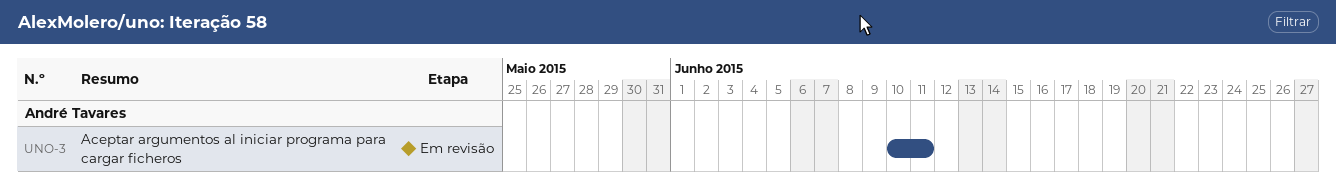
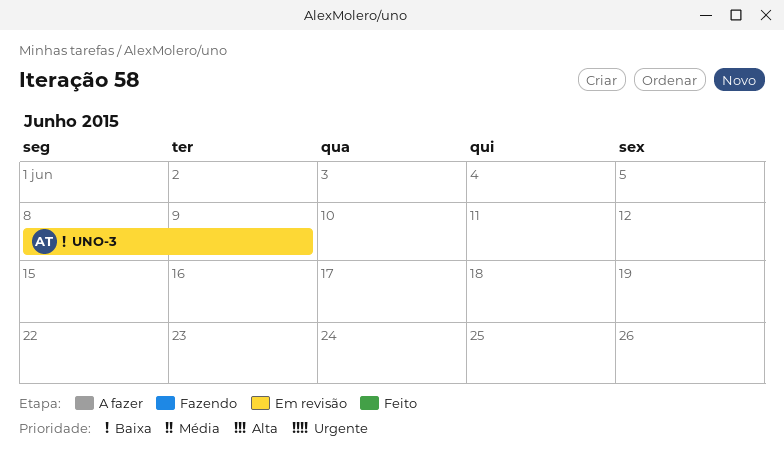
UNO-3, start: Jun 10 -> Jun 8
UNO-3, due: Jun 11 -> Jun 9

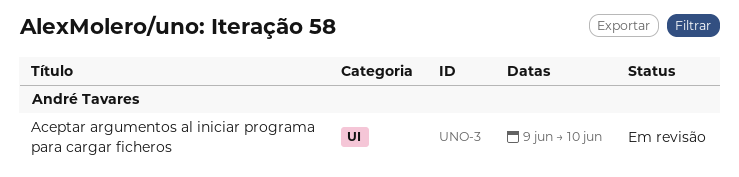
UNO-3, start: Jun 8 -> Jun 9
UNO-3, due: Jun 9 -> Jun 10

